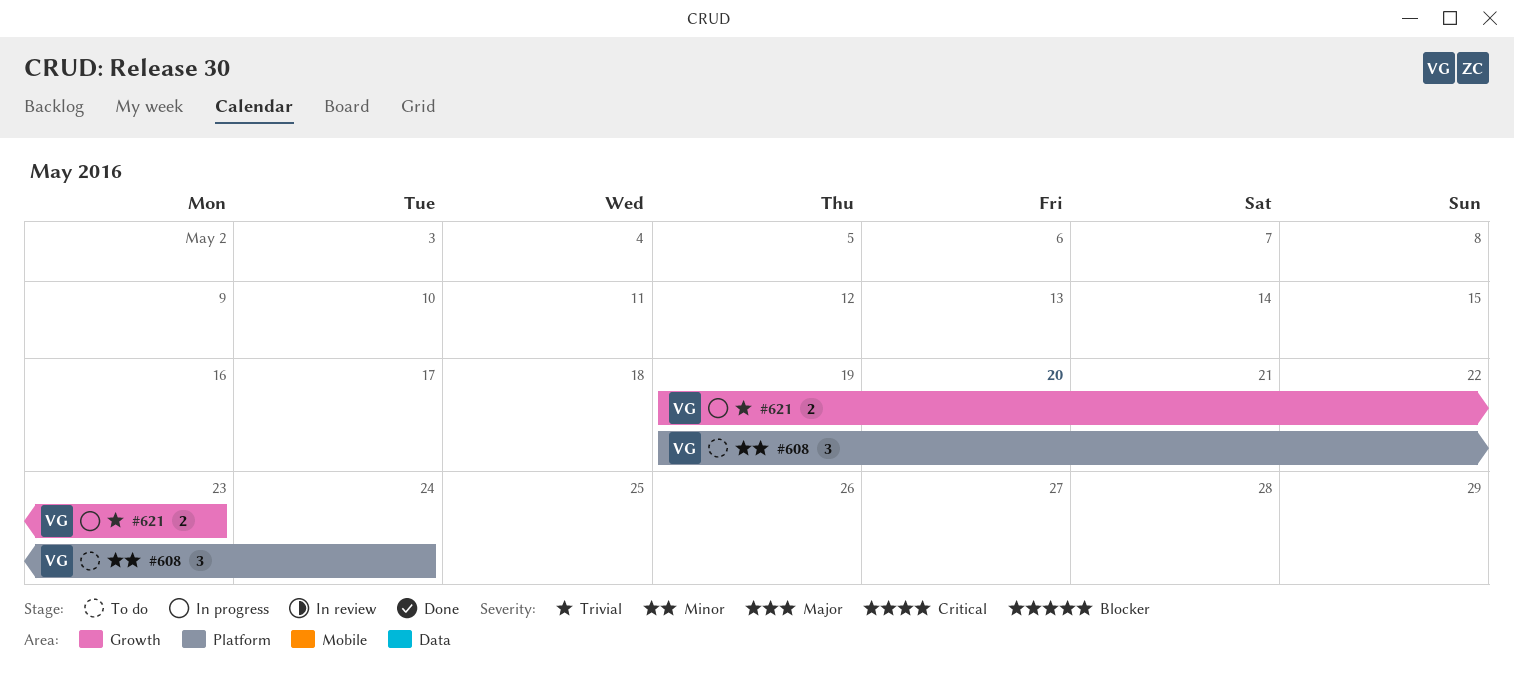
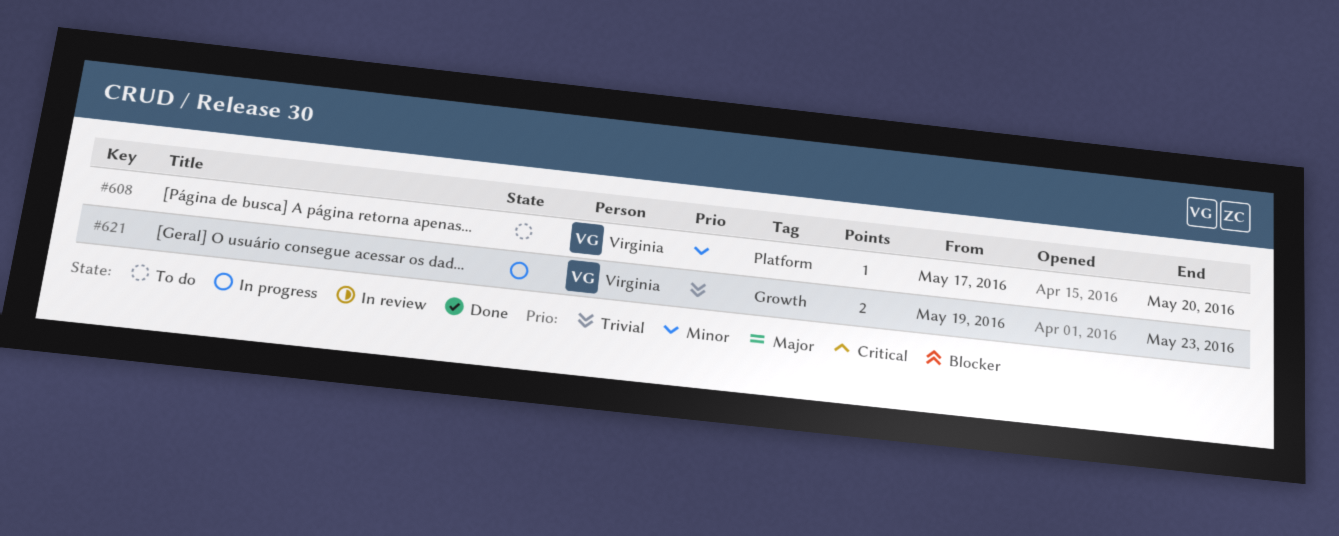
#608, estimate: 3 -> 1
#608, start: May 19 -> May 17
#608, due: May 24 -> May 20

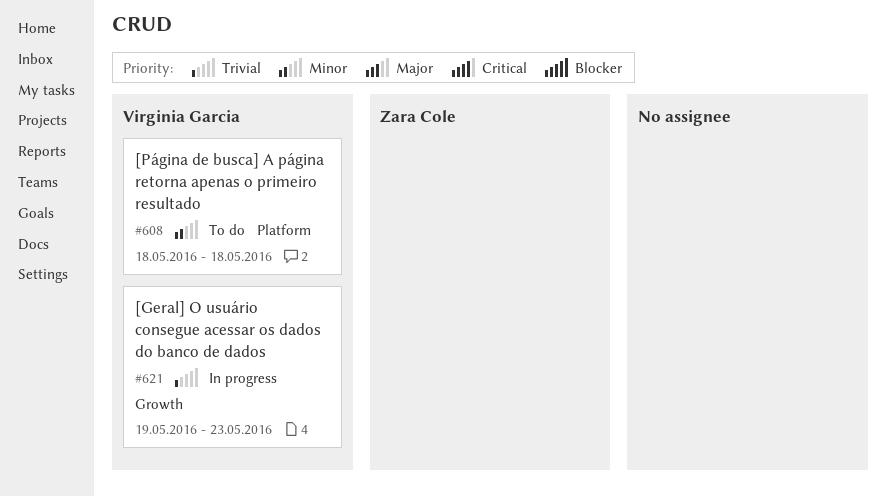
#608, start: May 17 -> May 18
#608, due: May 20 -> May 18

